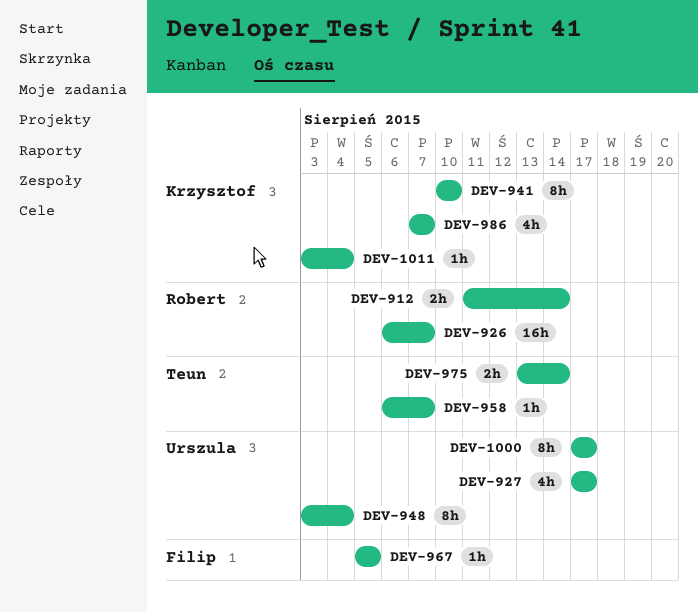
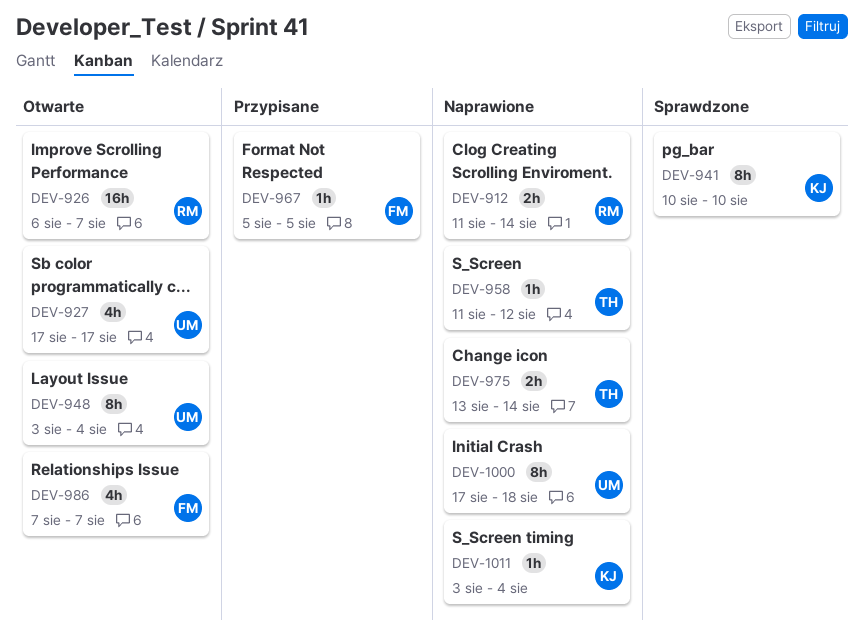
DEV-958, start: Aug 6 -> Aug 11
DEV-958, due: Aug 7 -> Aug 12
DEV-986, owner: Krzysztof -> Filip
DEV-1000, due: Aug 17 -> Aug 18

